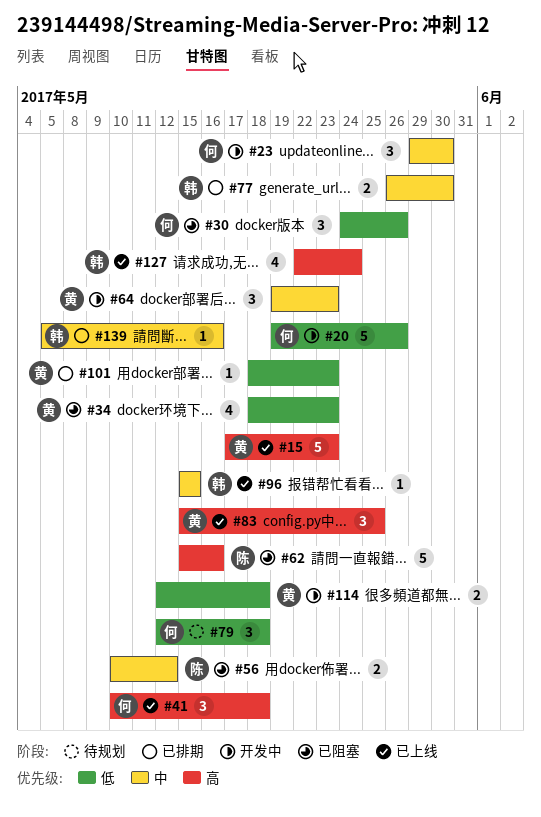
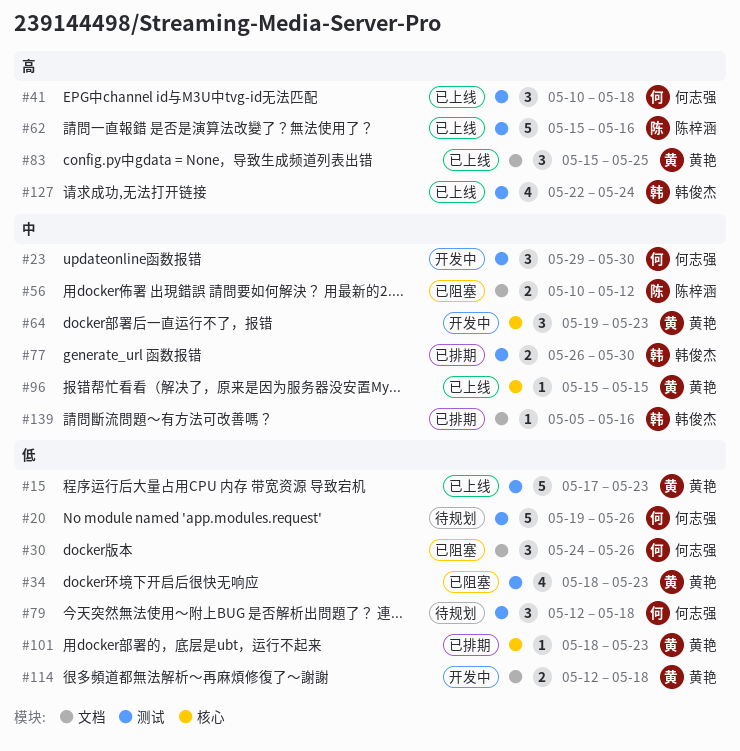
#15, priority: 高 -> 低
#20, status: 开发中 -> 待规划
#62, status: 已阻塞 -> 已上线
#96, owner: 韩俊杰 -> 黄艳

